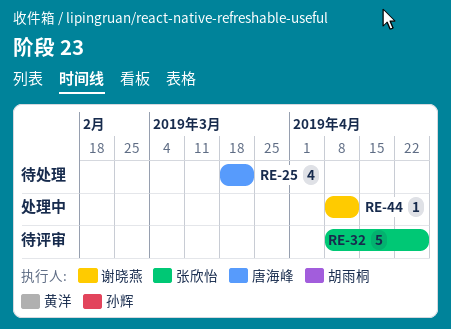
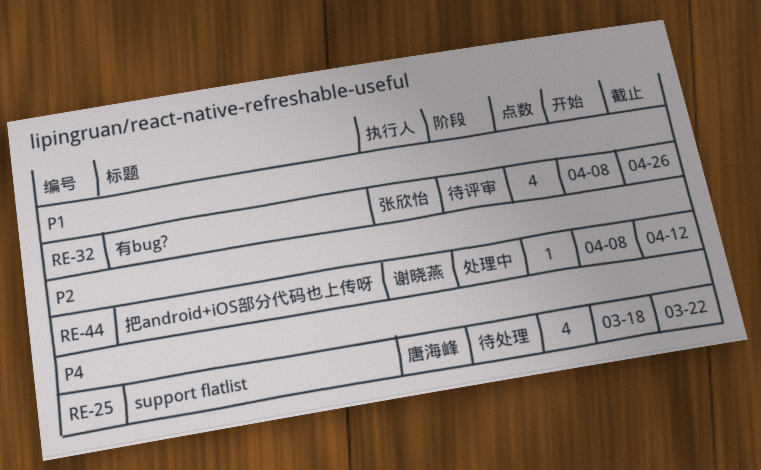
RE-32, estimate: 5 -> 4

